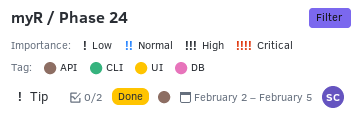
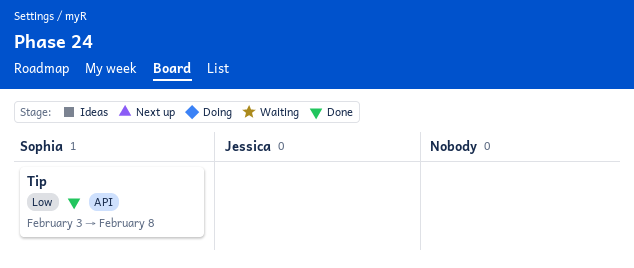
Tip, start: Feb 2 -> Feb 3
Tip, due: Feb 5 -> Feb 8

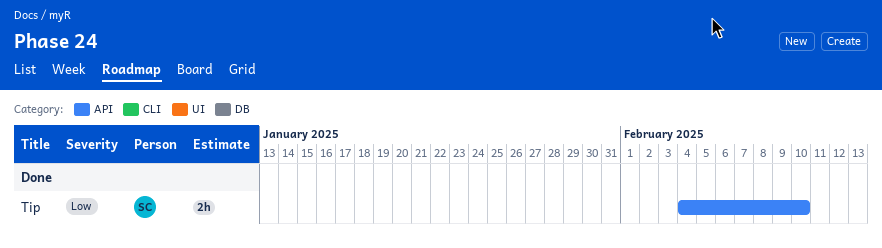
Tip, start: Feb 3 -> Feb 4
Tip, due: Feb 8 -> Feb 10

